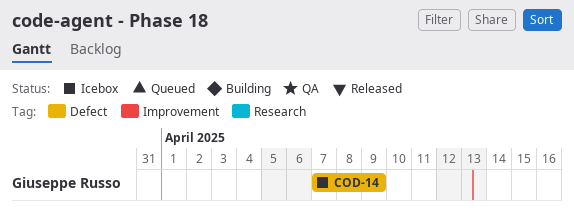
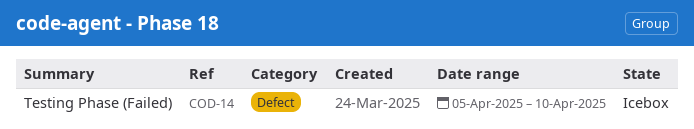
COD-14, start: Apr 7 -> Apr 5
COD-14, due: Apr 9 -> Apr 10

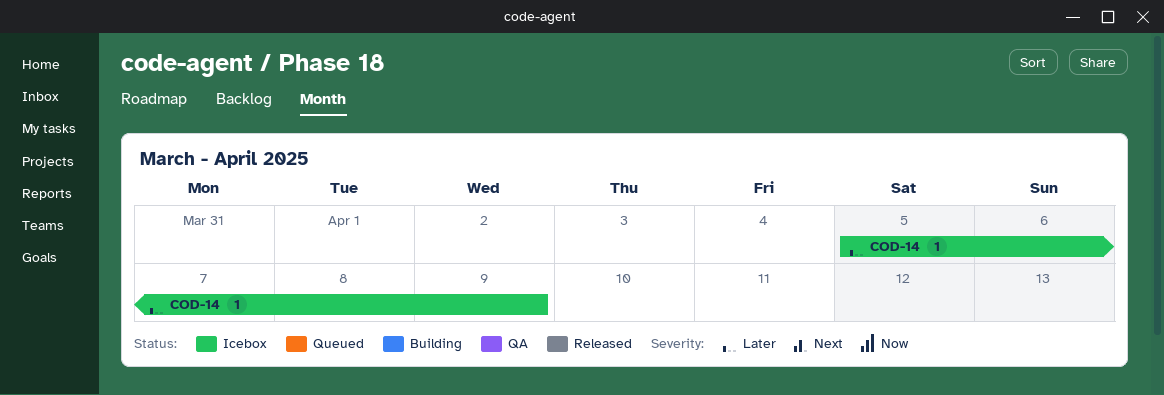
COD-14, due: Apr 10 -> Apr 9

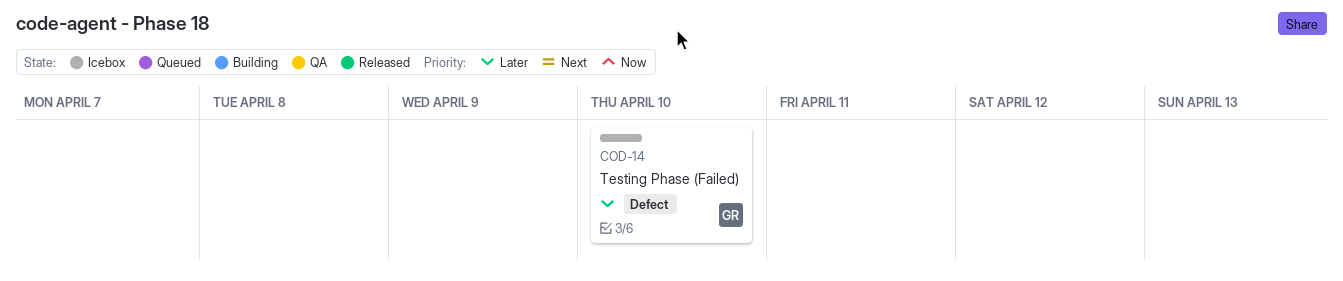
COD-14, due: Apr 9 -> Apr 10

